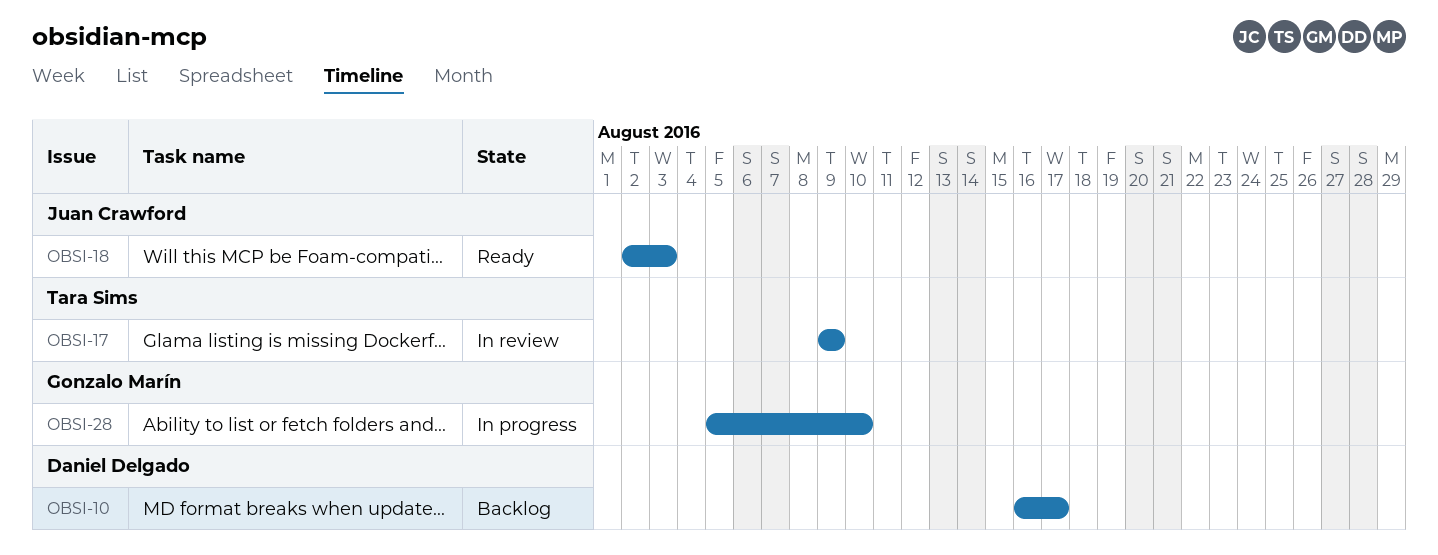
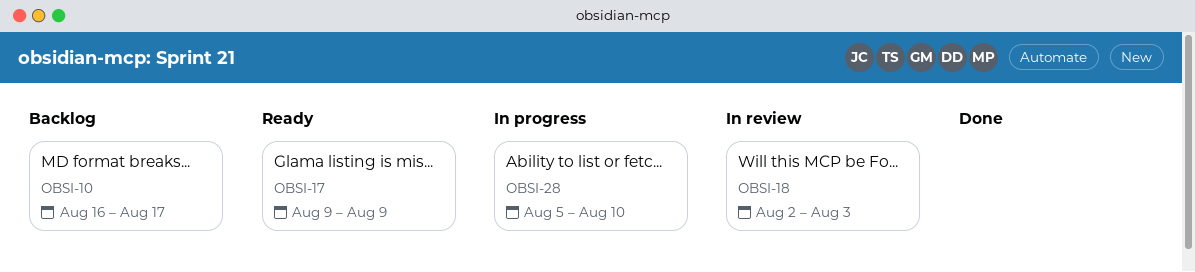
OBSI-17, status: In review -> Ready
OBSI-18, status: Ready -> In review

